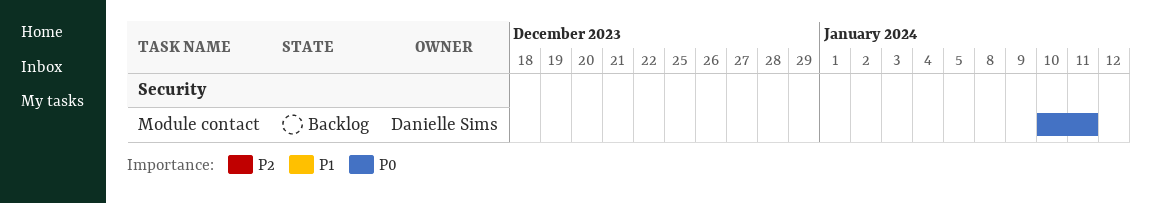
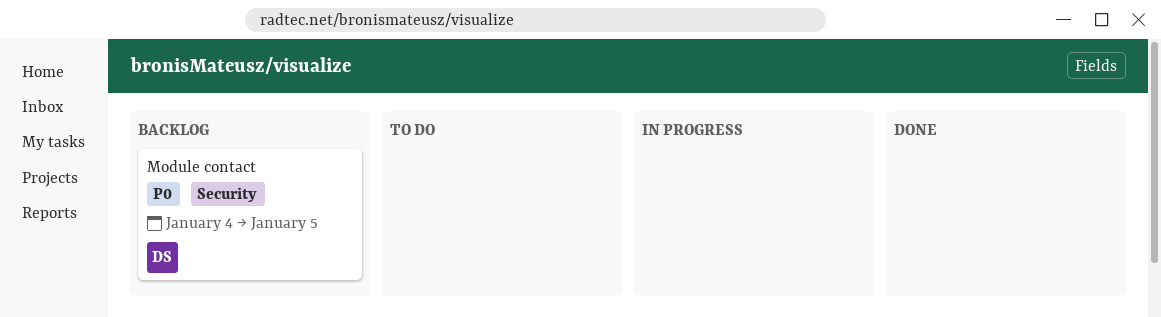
Module contact, start: Jan 10 -> Jan 4
Module contact, due: Jan 11 -> Jan 5

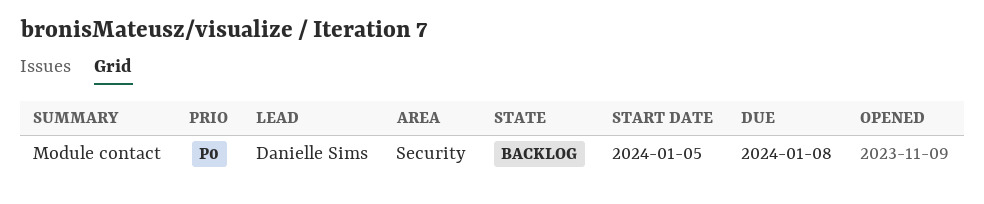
Module contact, start: Jan 4 -> Jan 5
Module contact, due: Jan 5 -> Jan 8

